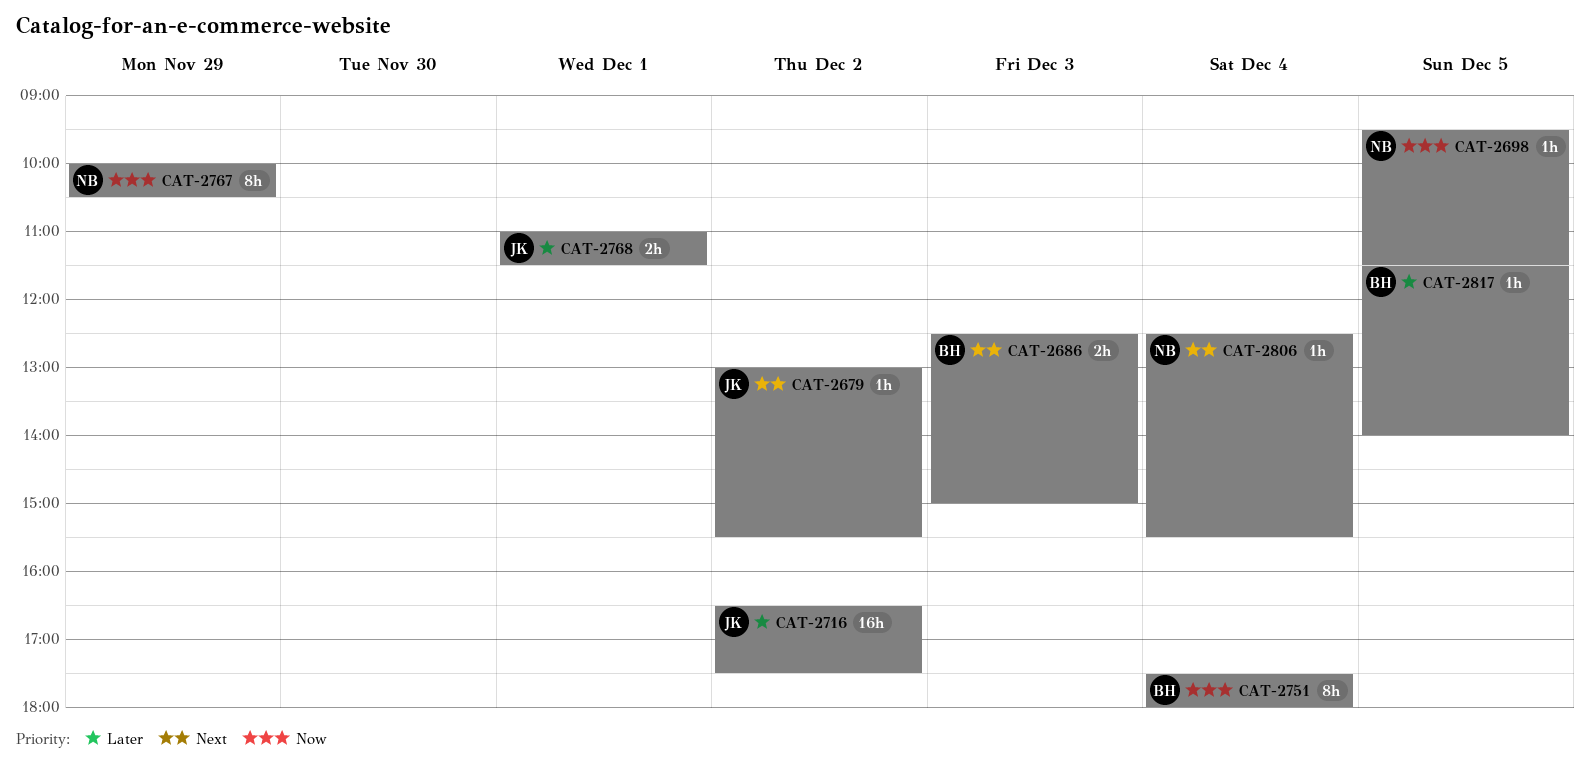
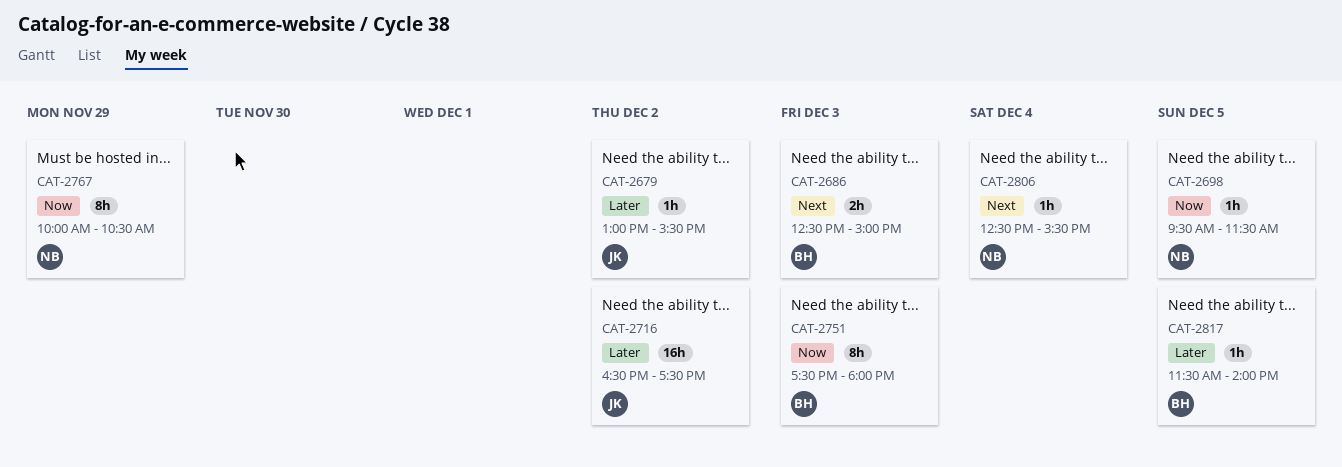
CAT-2679, priority: Next -> Later
CAT-2751, day: Dec 4 -> Dec 3
CAT-2768: present -> none

